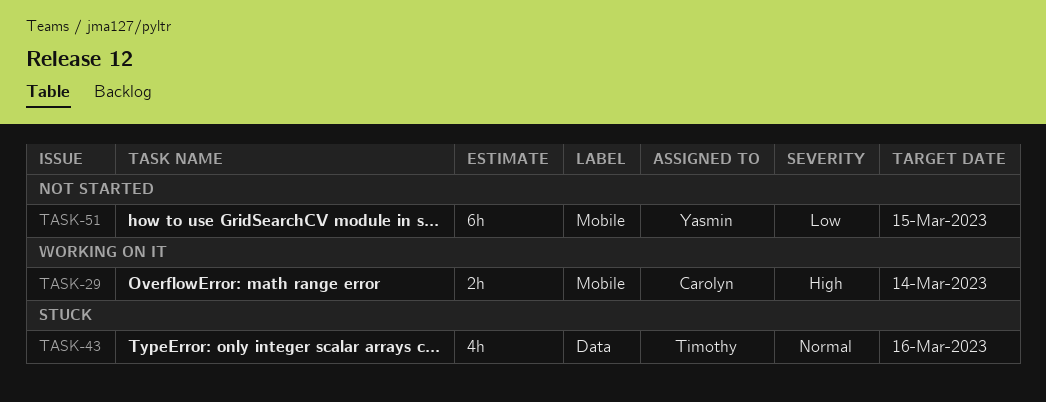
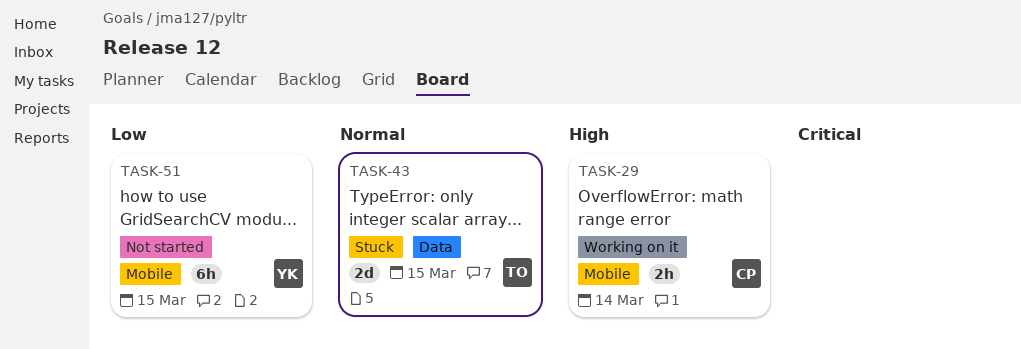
TASK-43, estimate: 4h -> 2d
TASK-43, due: Mar 16 -> Mar 15

